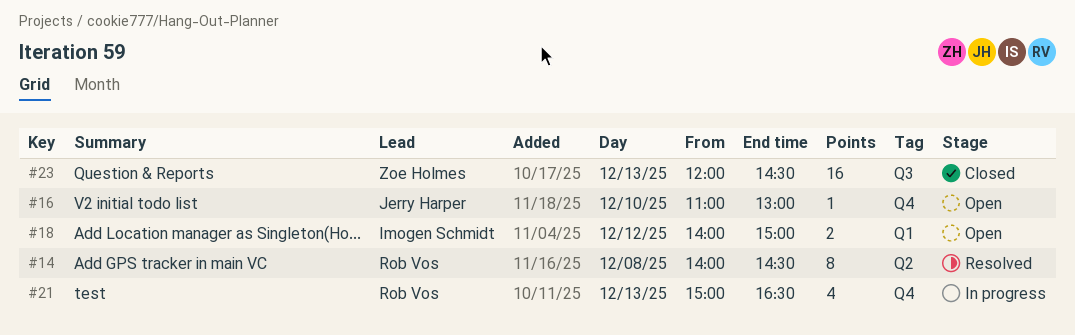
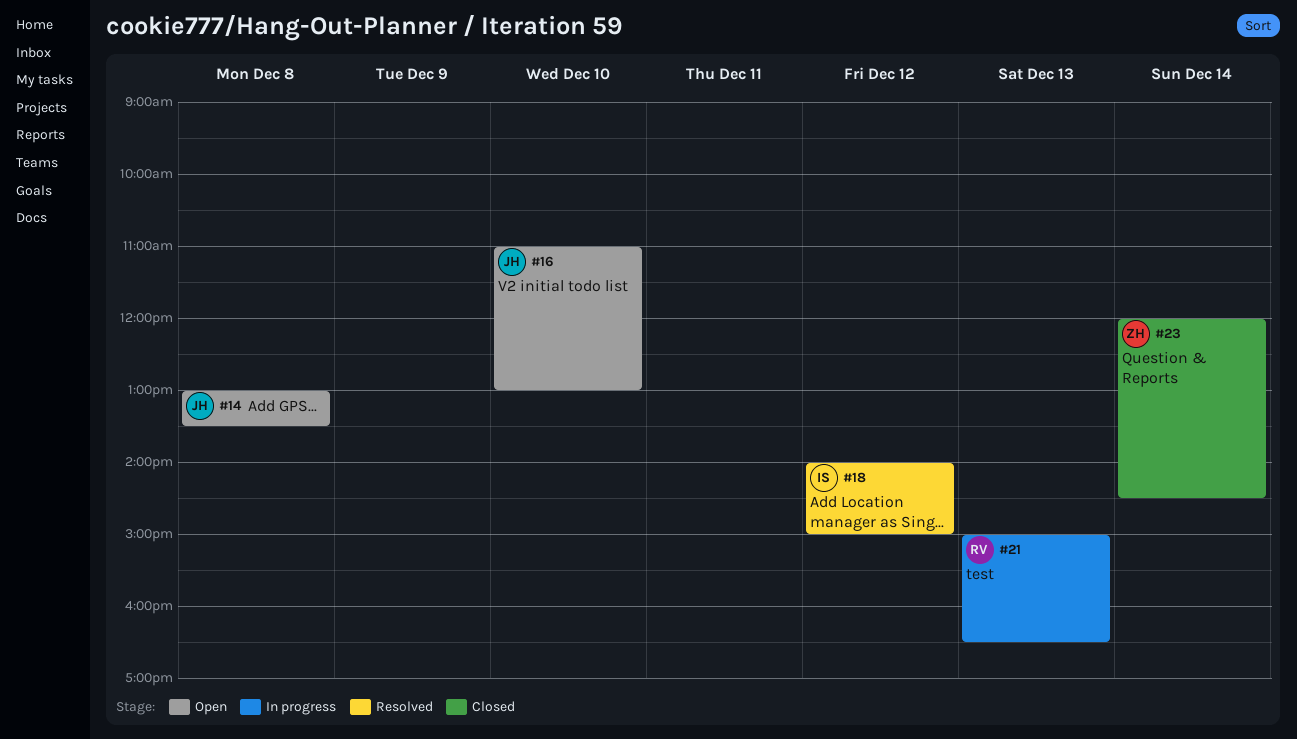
#14, status: Resolved -> Open
#14, owner: Rob Vos -> Jerry Harper
#14, begins: 14:00 -> 13:00
#14, ends: 14:30 -> 13:30
#18, status: Open -> Resolved
#23, day: Dec 13 -> Dec 14

